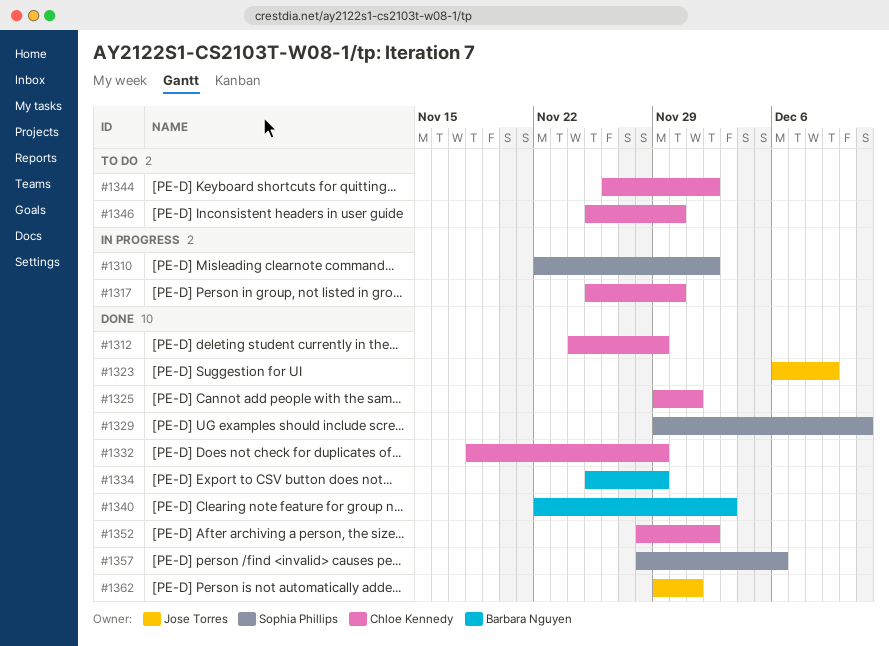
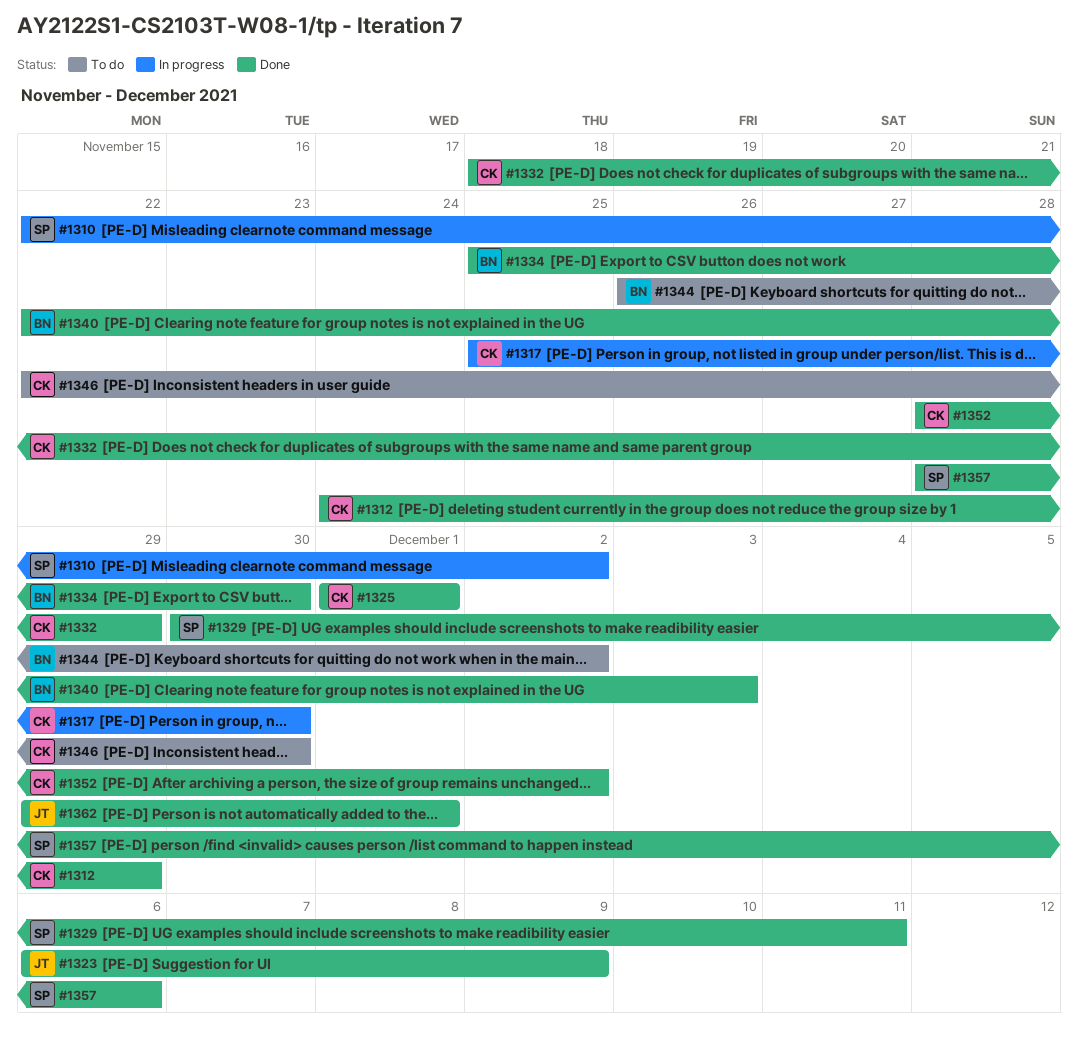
#1325, start: Nov 29 -> Dec 1
#1329, start: Nov 29 -> Nov 30
#1334, due: Nov 29 -> Nov 30
#1344, owner: Chloe Kennedy -> Barbara Nguyen
#1346, start: Nov 25 -> Nov 22

